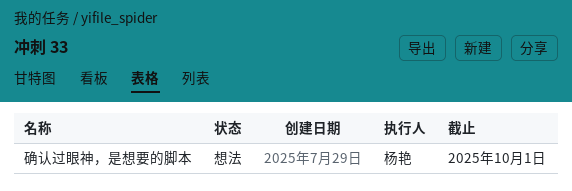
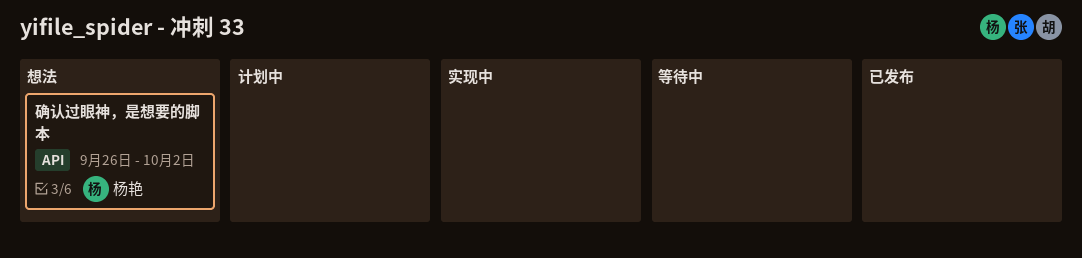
确认过眼神，是想要的脚本, due: Oct 1 -> Oct 2

